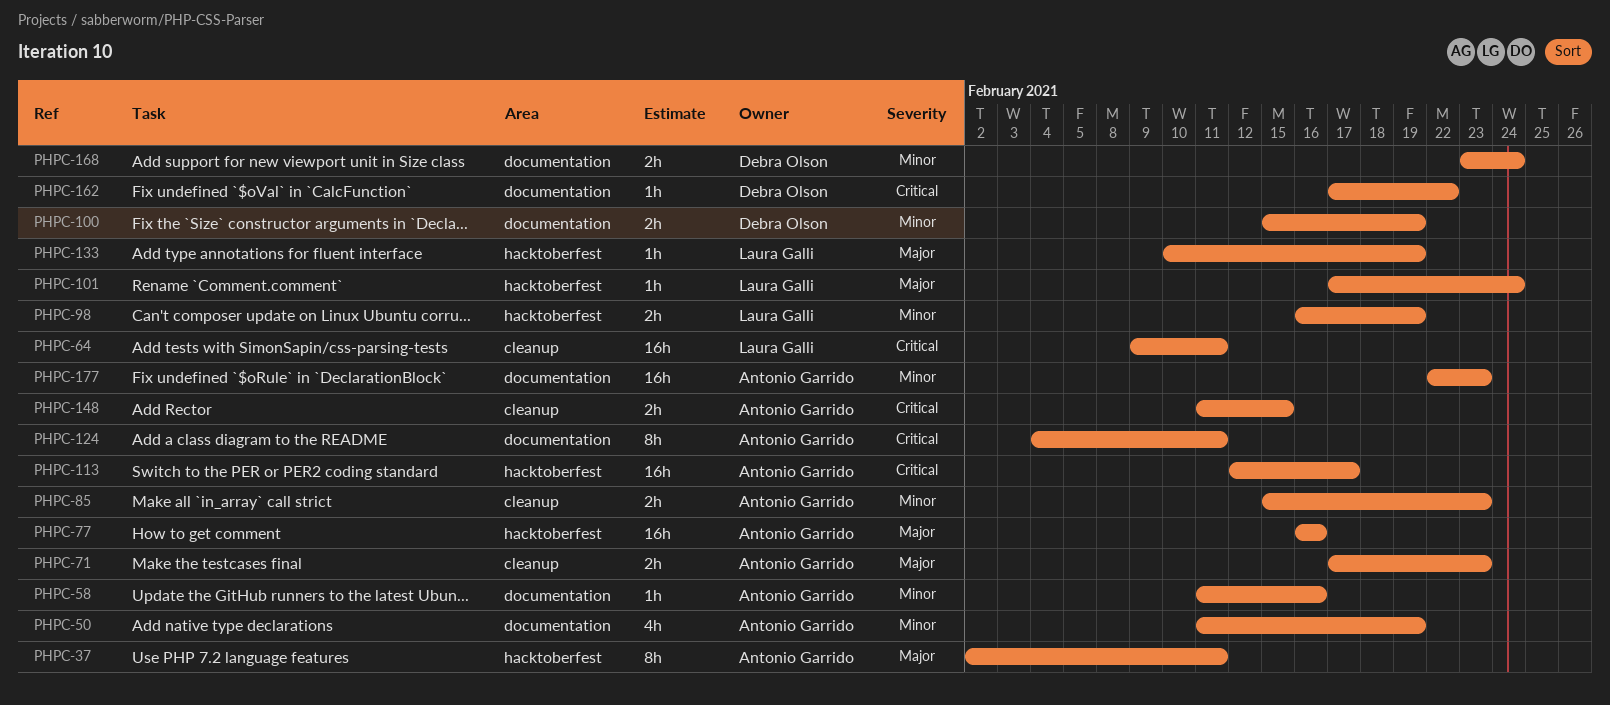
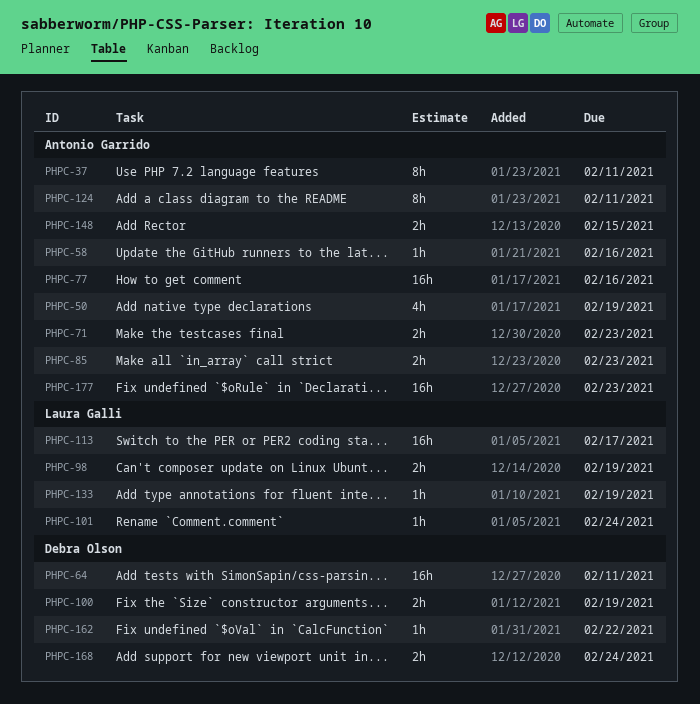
PHPC-64, owner: Laura Galli -> Debra Olson
PHPC-113, owner: Antonio Garrido -> Laura Galli

